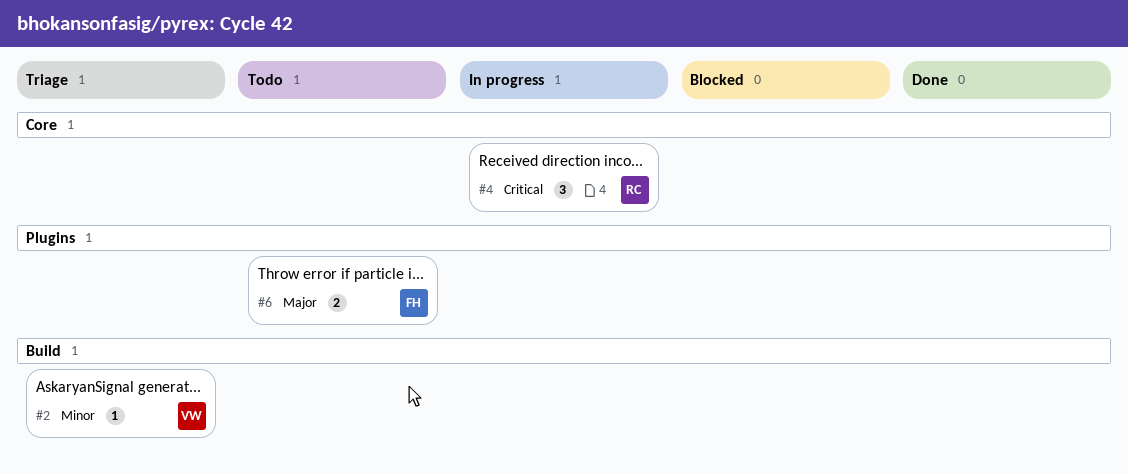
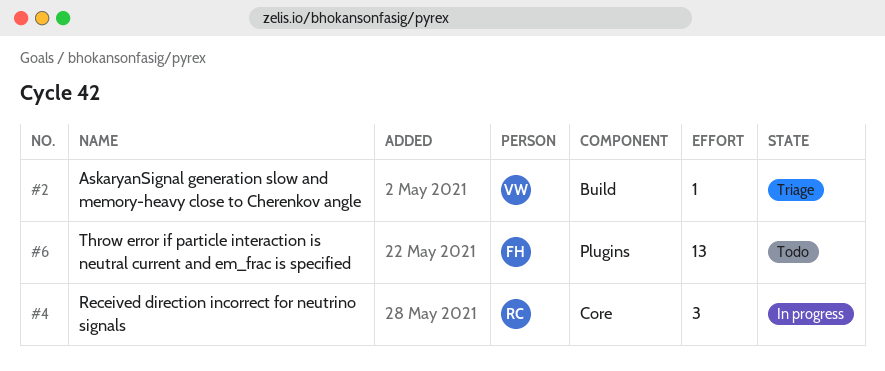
#6, estimate: 2 -> 13

